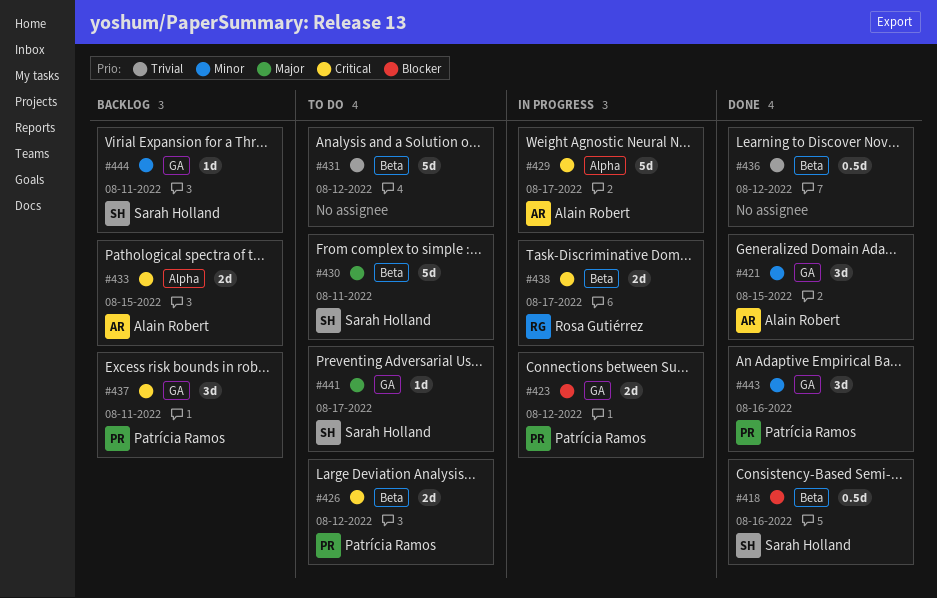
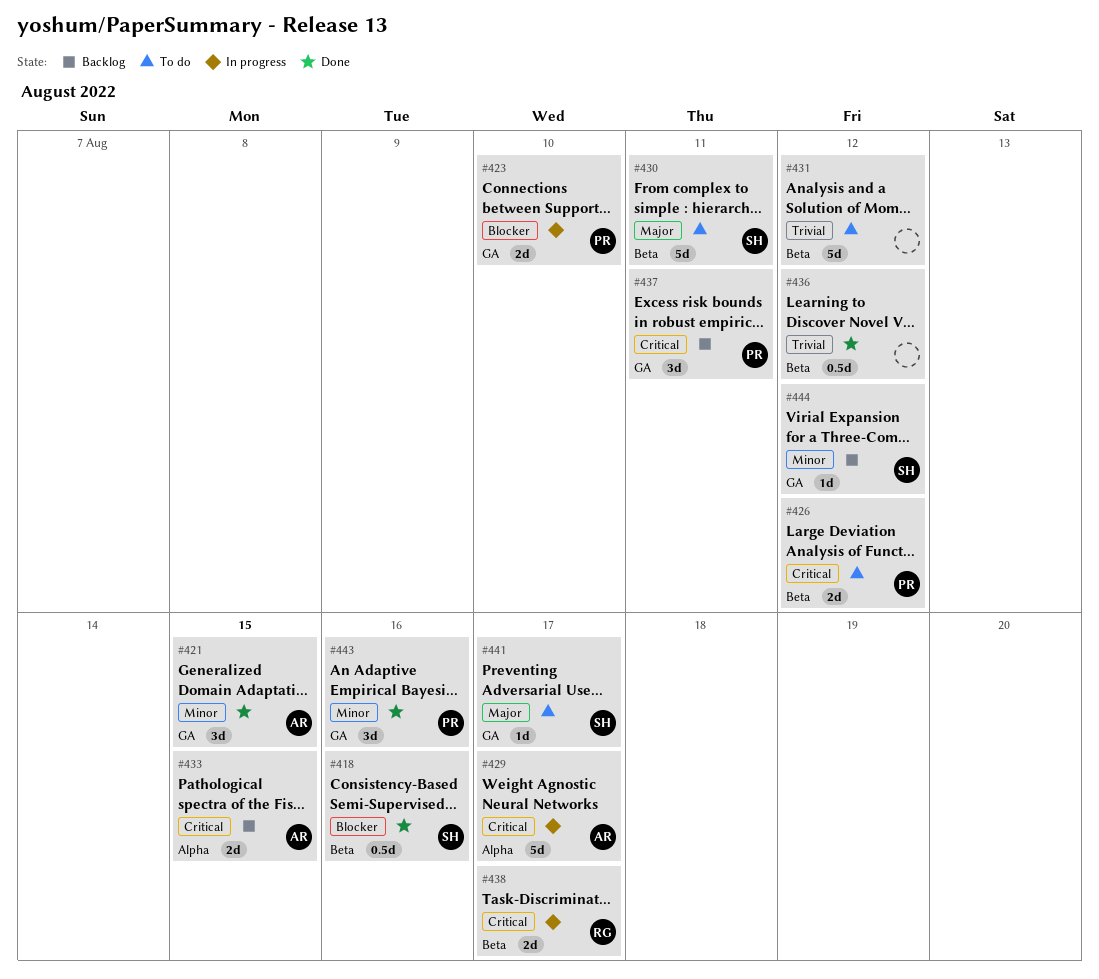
#423, due: Aug 12 -> Aug 10
#444, due: Aug 11 -> Aug 12

